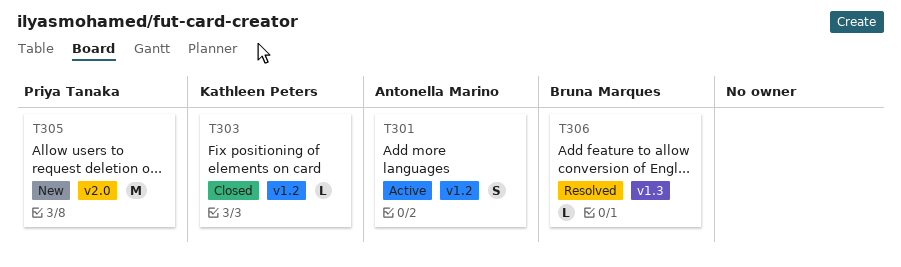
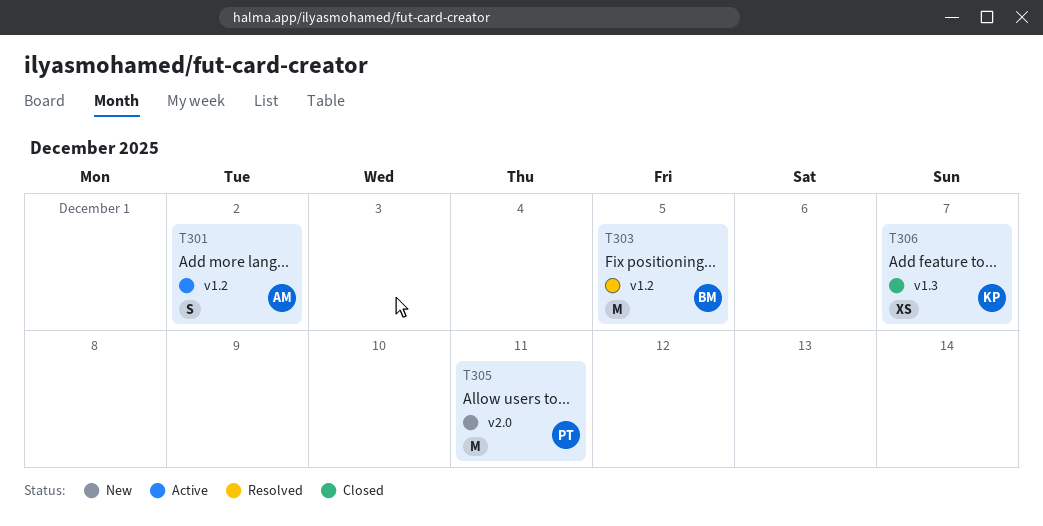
T303, status: Closed -> Resolved
T303, owner: Kathleen Peters -> Bruna Marques
T303, estimate: L -> M
T306, status: Resolved -> Closed
T306, owner: Bruna Marques -> Kathleen Peters
T306, estimate: L -> XS

